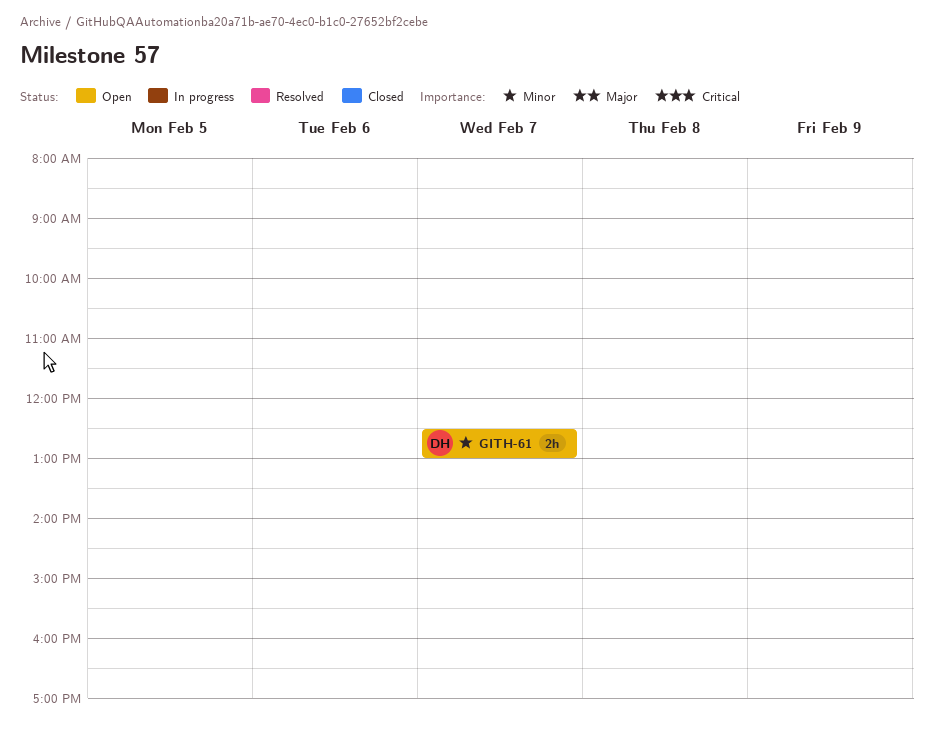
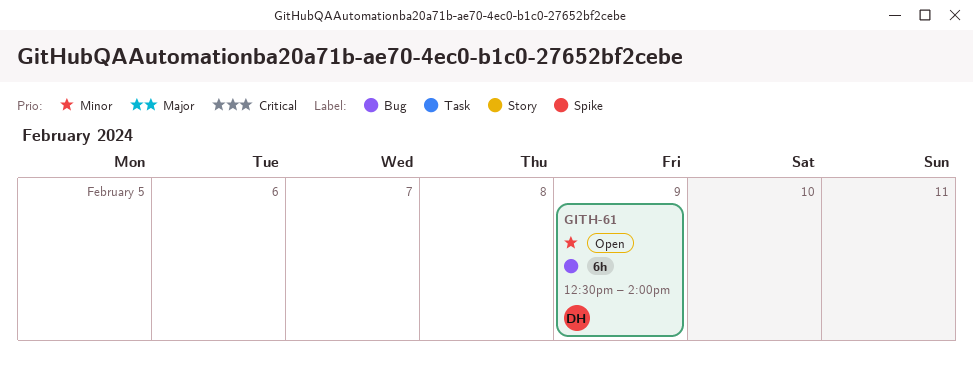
GITH-61, estimate: 2h -> 6h
GITH-61, day: Feb 7 -> Feb 9
GITH-61, ends: 13:00 -> 14:00

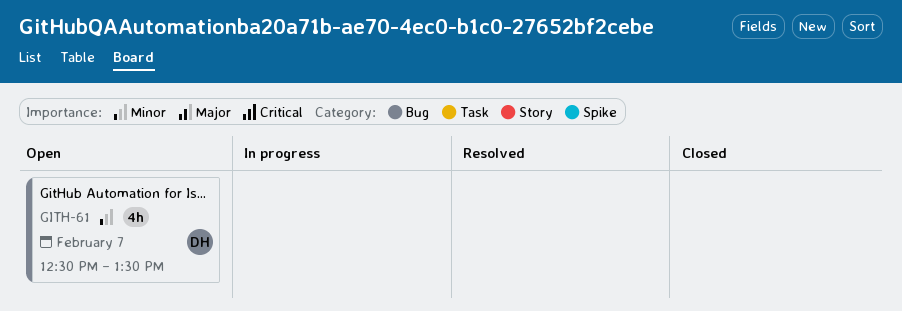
GITH-61, estimate: 6h -> 4h
GITH-61, day: Feb 9 -> Feb 7
GITH-61, ends: 14:00 -> 13:30

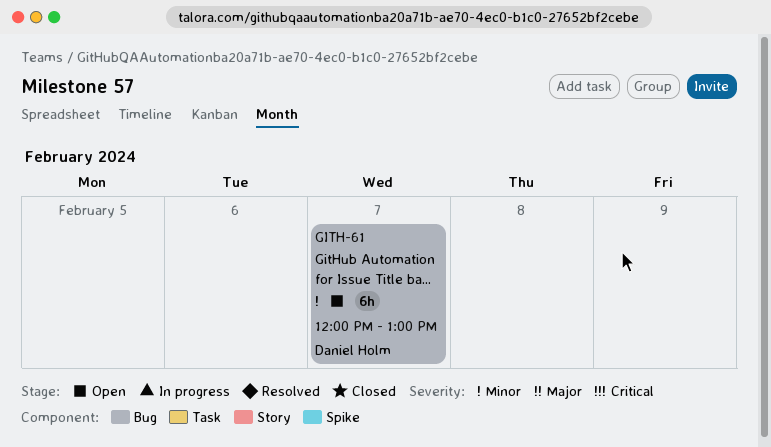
GITH-61, estimate: 4h -> 6h
GITH-61, begins: 12:30 -> 12:00
GITH-61, ends: 13:30 -> 13:00

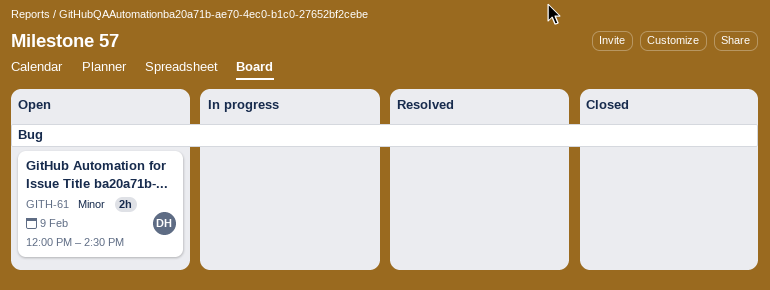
GITH-61, estimate: 6h -> 2h
GITH-61, day: Feb 7 -> Feb 9
GITH-61, ends: 13:00 -> 14:30

